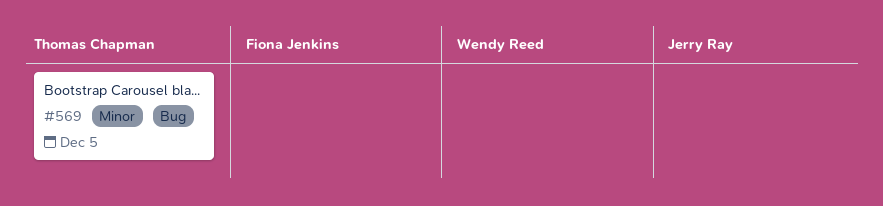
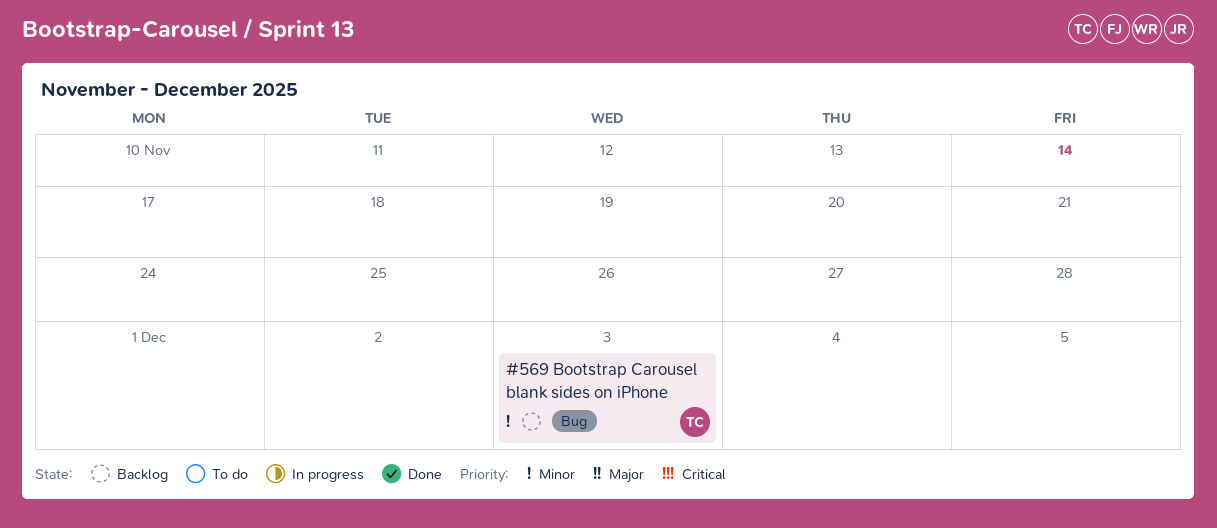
#569, due: Dec 5 -> Dec 3

